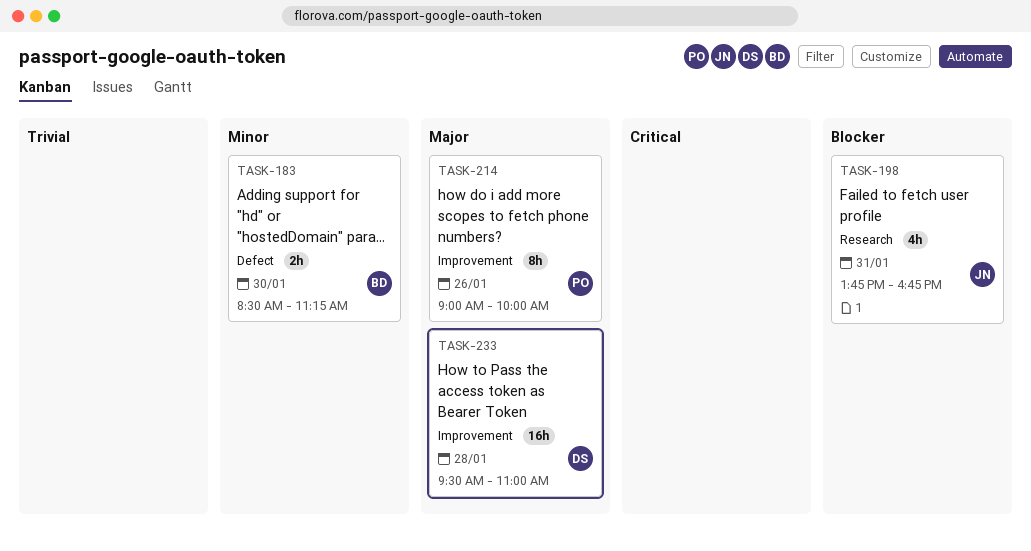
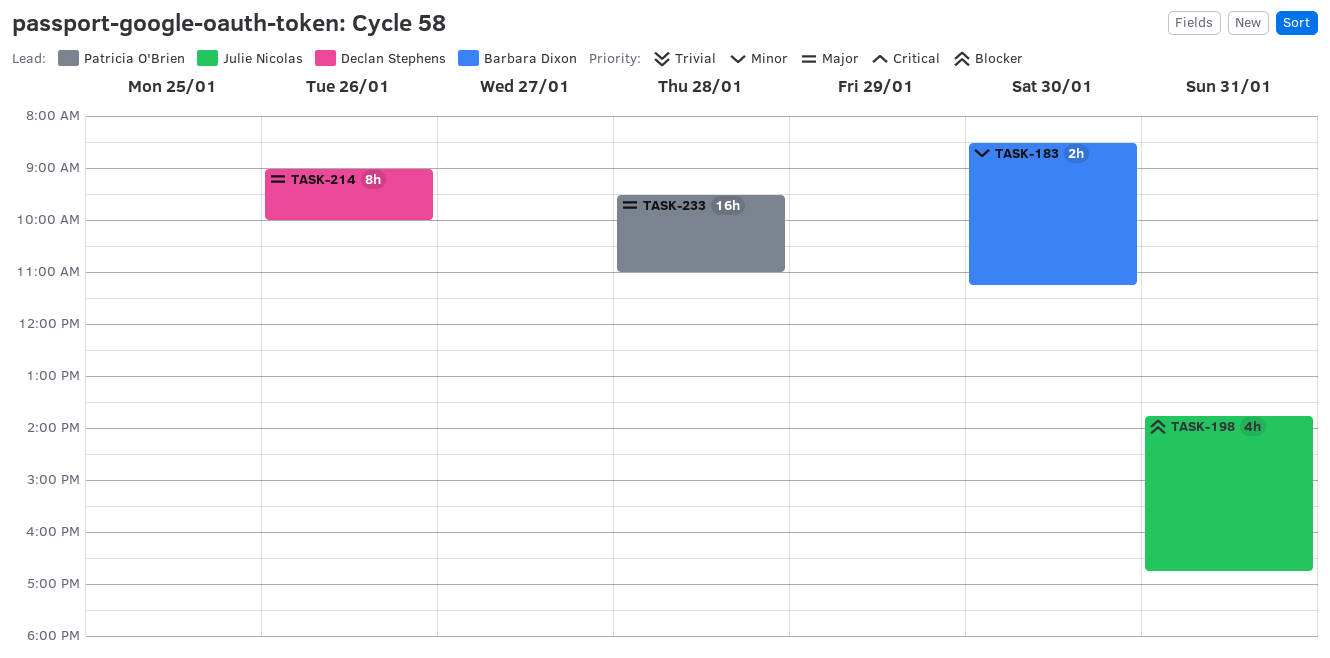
TASK-214, owner: Patricia O'Brien -> Declan Stephens
TASK-233, owner: Declan Stephens -> Patricia O'Brien

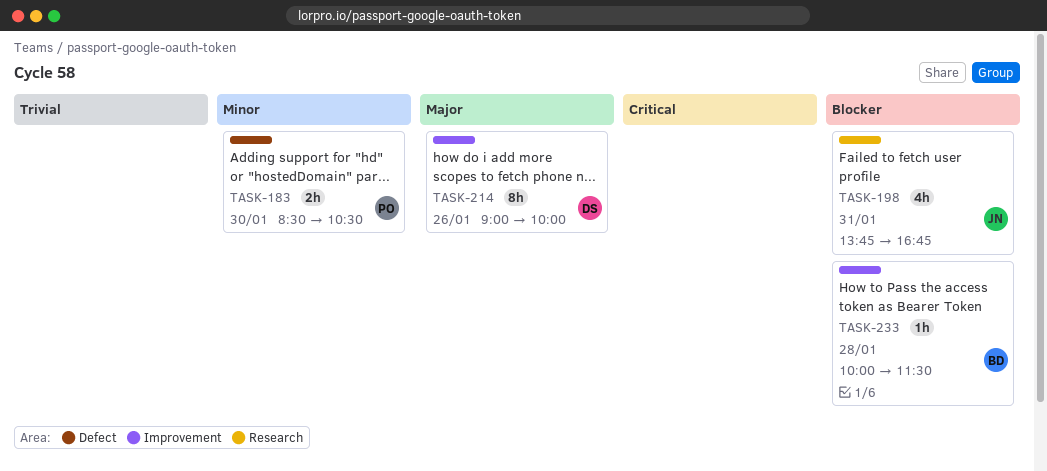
TASK-183, owner: Barbara Dixon -> Patricia O'Brien
TASK-183, ends: 11:15 -> 10:30
TASK-233, owner: Patricia O'Brien -> Barbara Dixon
TASK-233, priority: Major -> Blocker
TASK-233, estimate: 16h -> 1h
TASK-233, begins: 09:30 -> 10:00
TASK-233, ends: 11:00 -> 11:30

